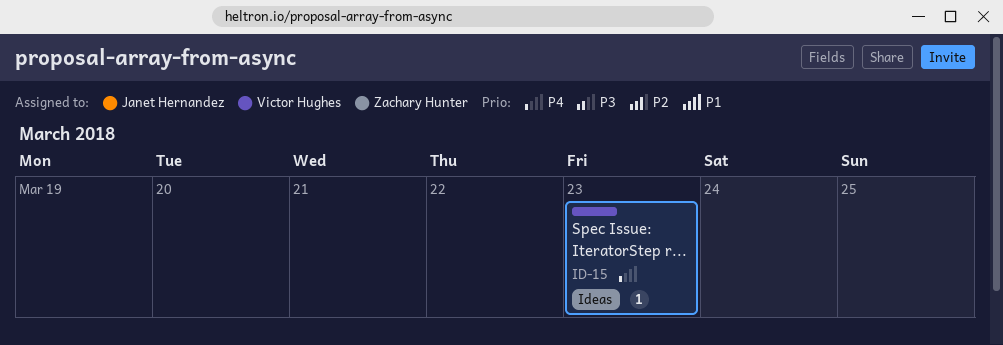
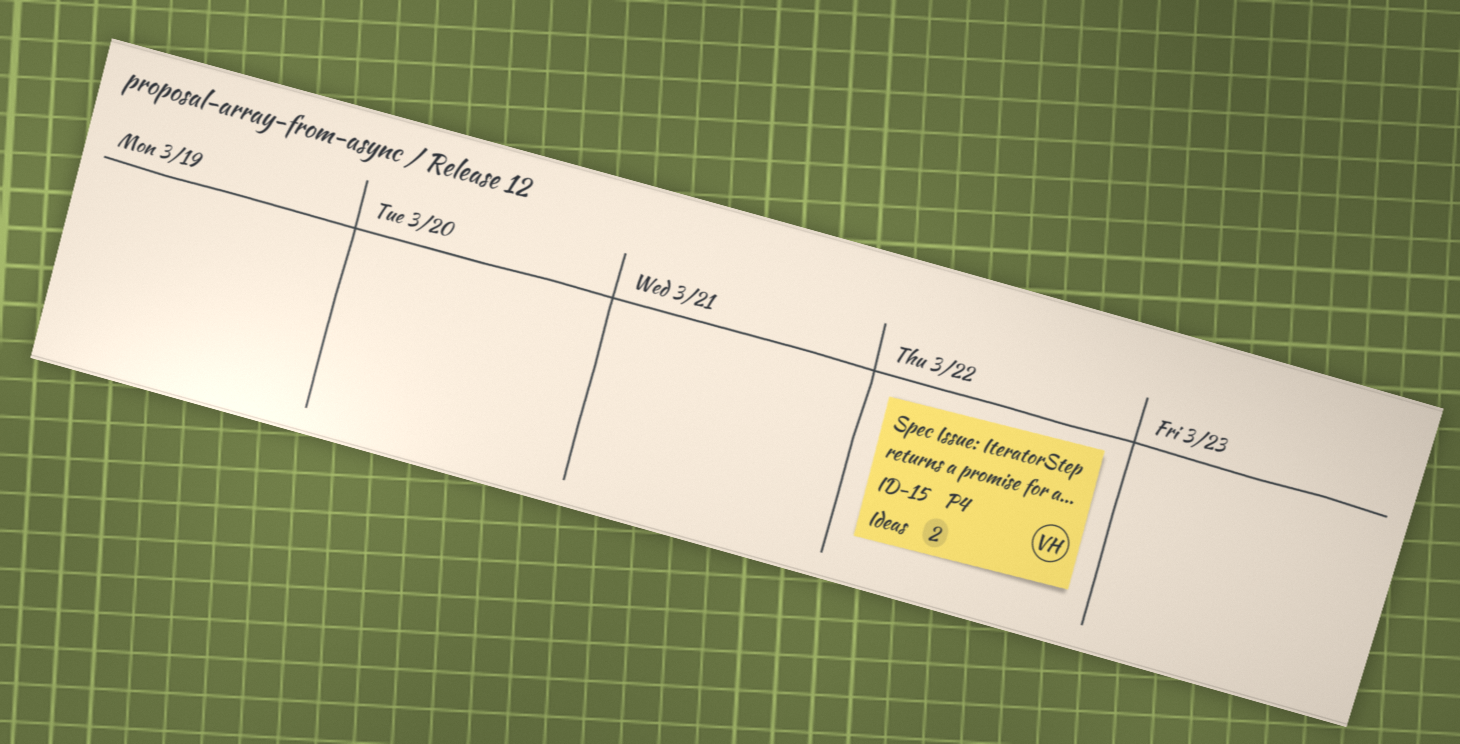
ID-15, estimate: 1 -> 2
ID-15, due: Mar 23 -> Mar 22

